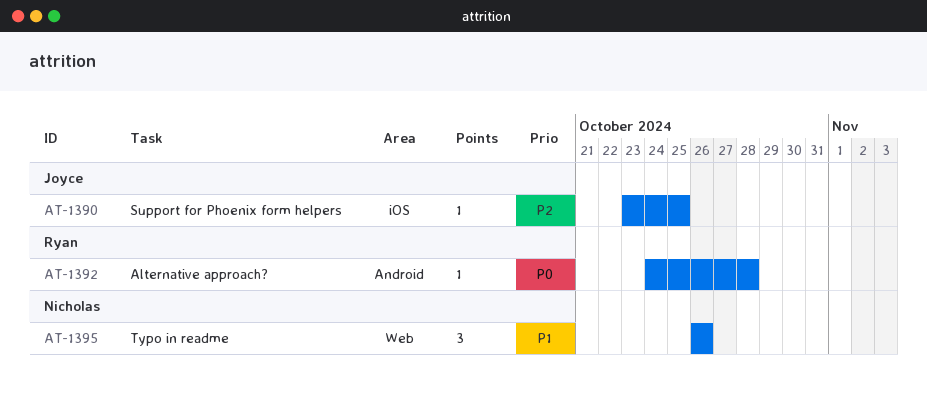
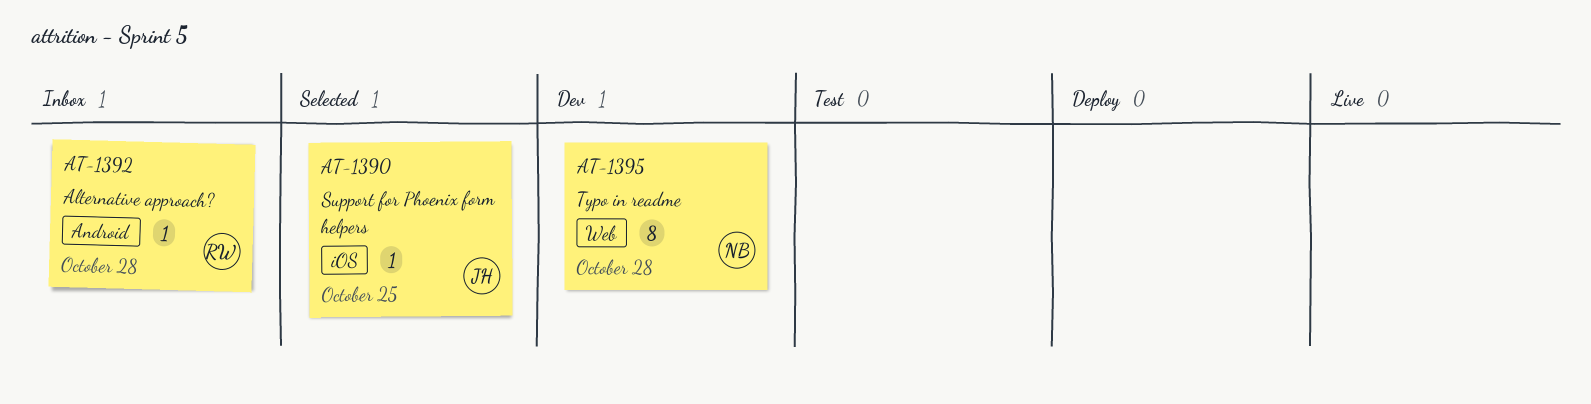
AT-1395, estimate: 3 -> 8
AT-1395, due: Oct 26 -> Oct 28

